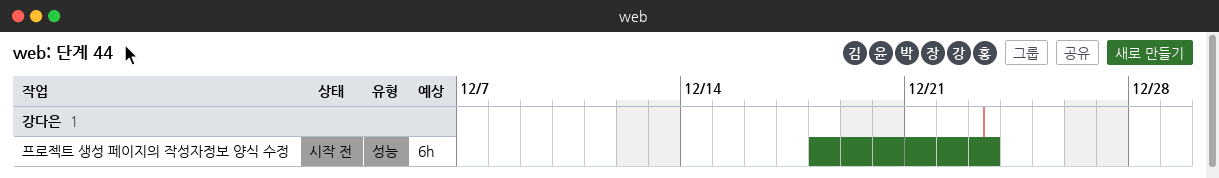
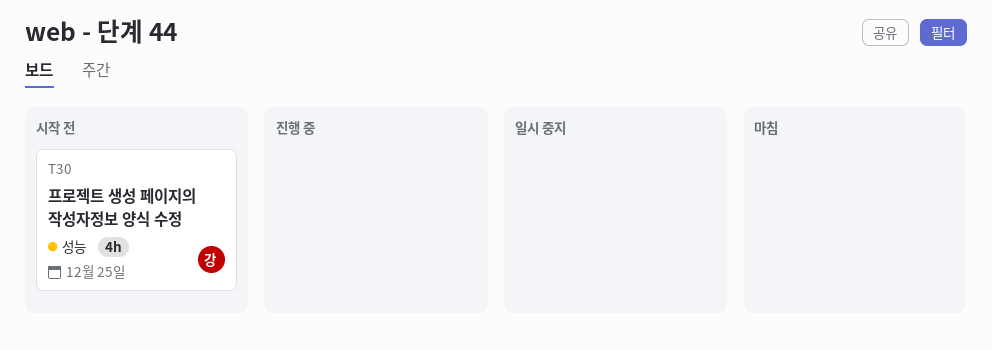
프로젝트 생성 페이지의 작성자정보 양식 수정, estimate: 6h -> 4h
프로젝트 생성 페이지의 작성자정보 양식 수정, due: Dec 23 -> Dec 25

